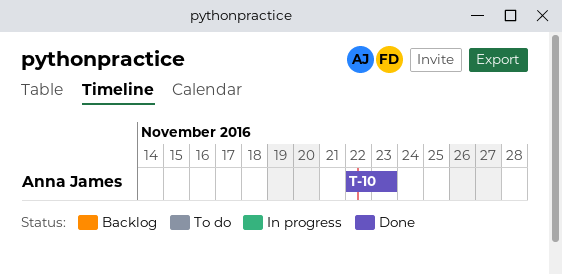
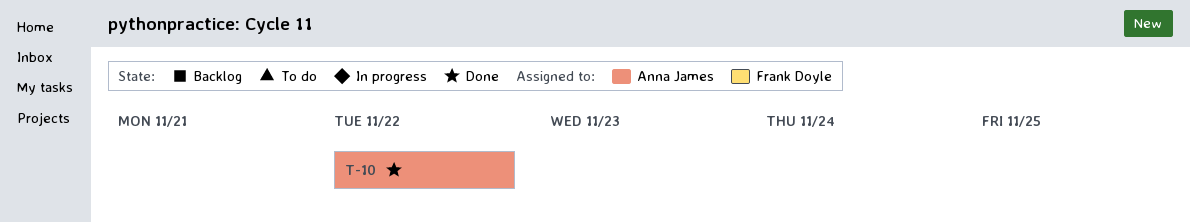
T-10, due: Nov 23 -> Nov 22

